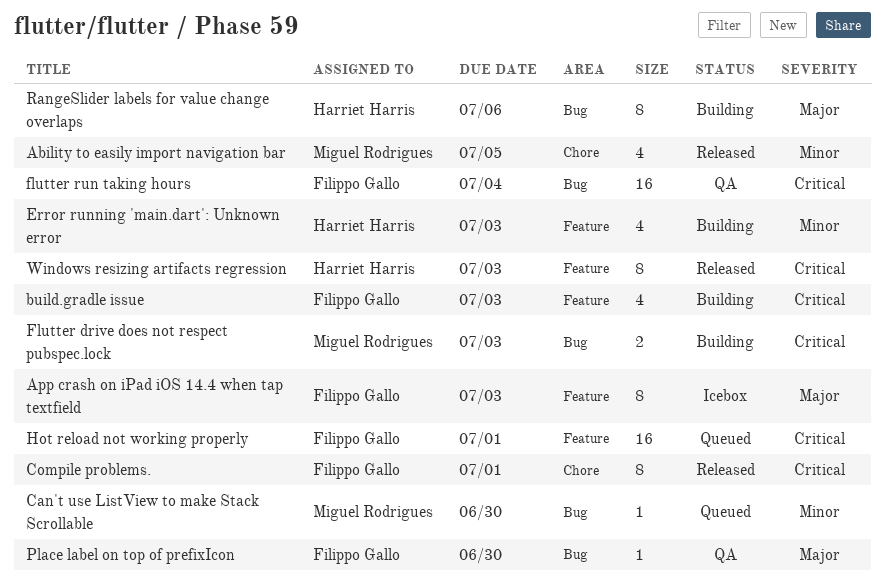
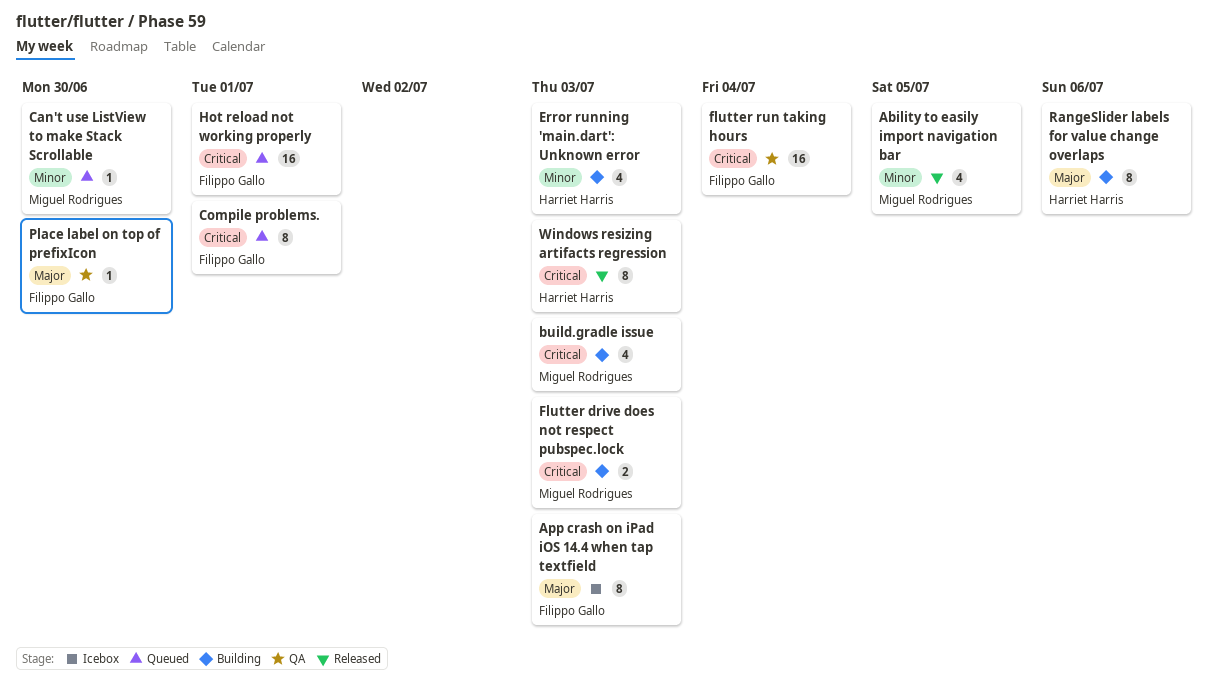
build.gradle issue, owner: Filippo Gallo -> Miguel Rodrigues
Compile problems., status: Released -> Queued

